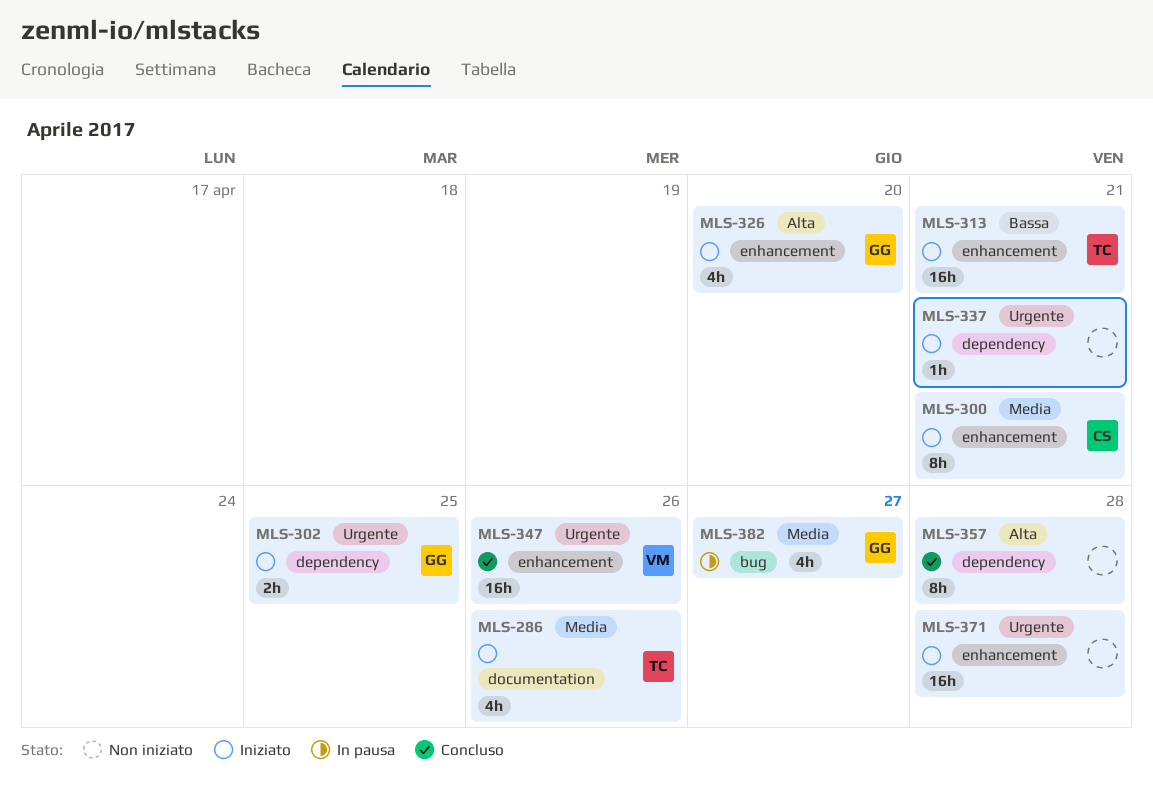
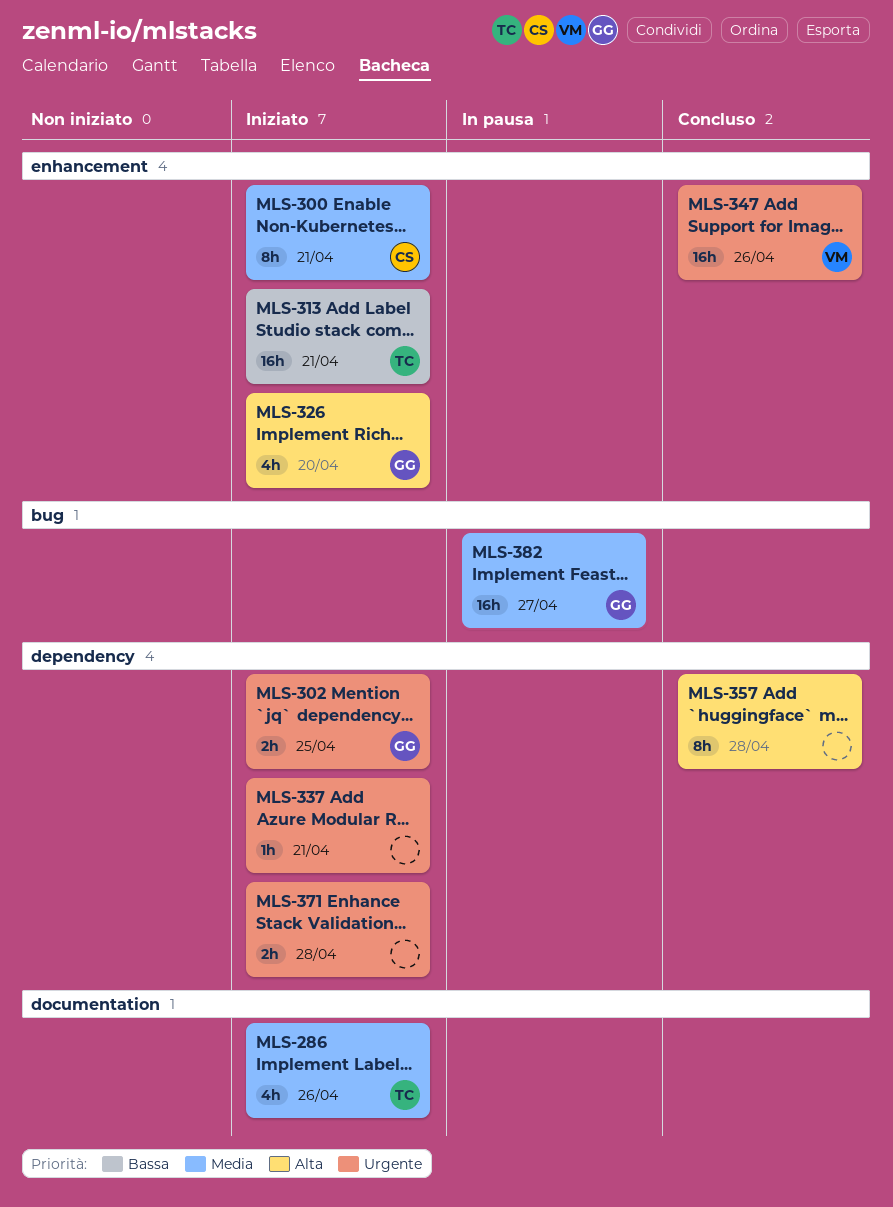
MLS-371, label: enhancement -> dependency
MLS-371, estimate: 16h -> 2h
MLS-382, estimate: 4h -> 16h

